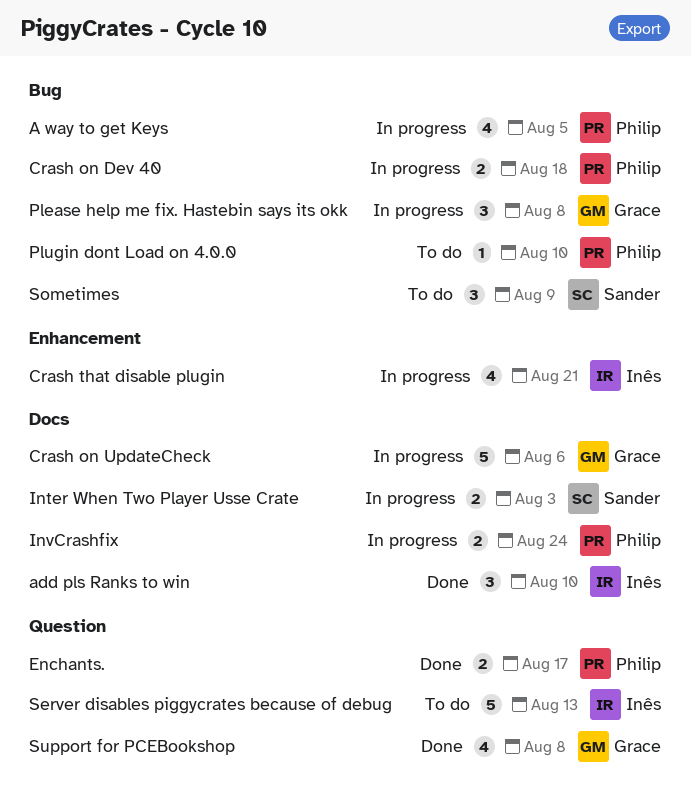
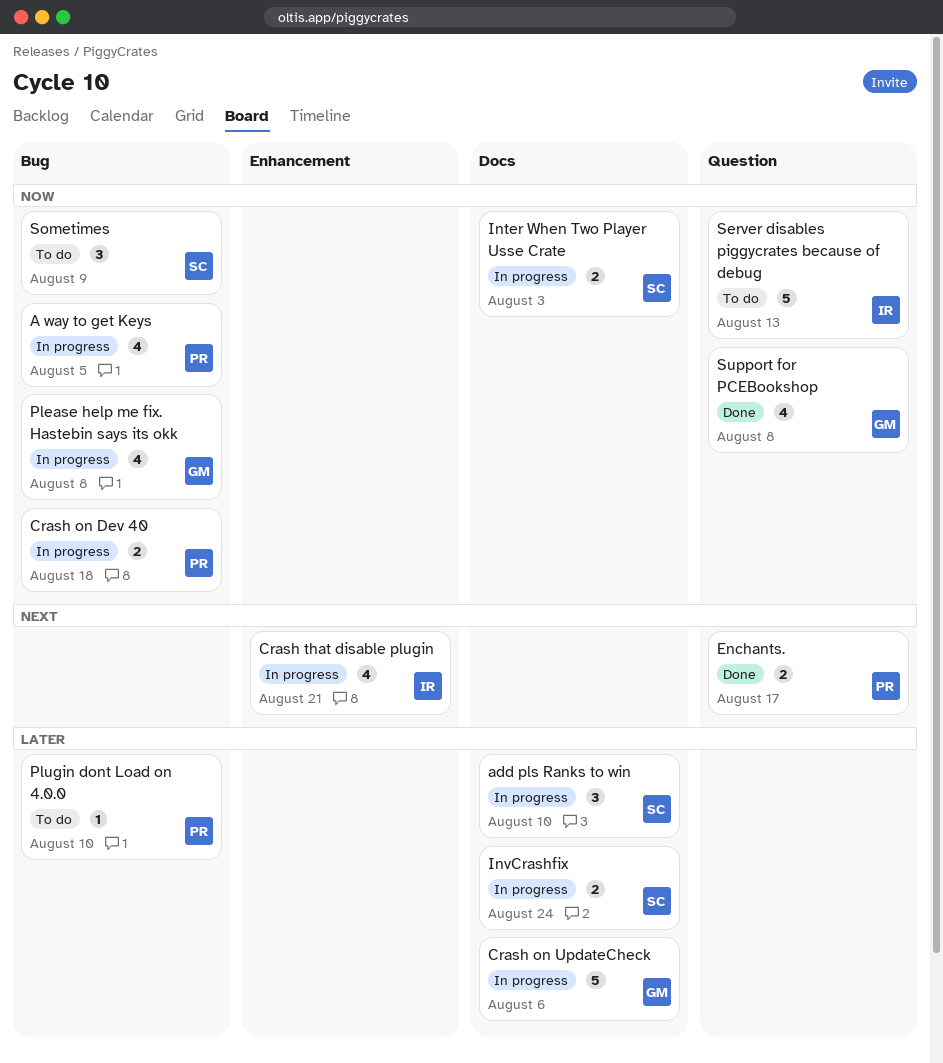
add pls Ranks to win, status: Done -> In progress
add pls Ranks to win, owner: Inês -> Sander
InvCrashfix, owner: Philip -> Sander
Please help me fix. Hastebin says its okk, estimate: 3 -> 4

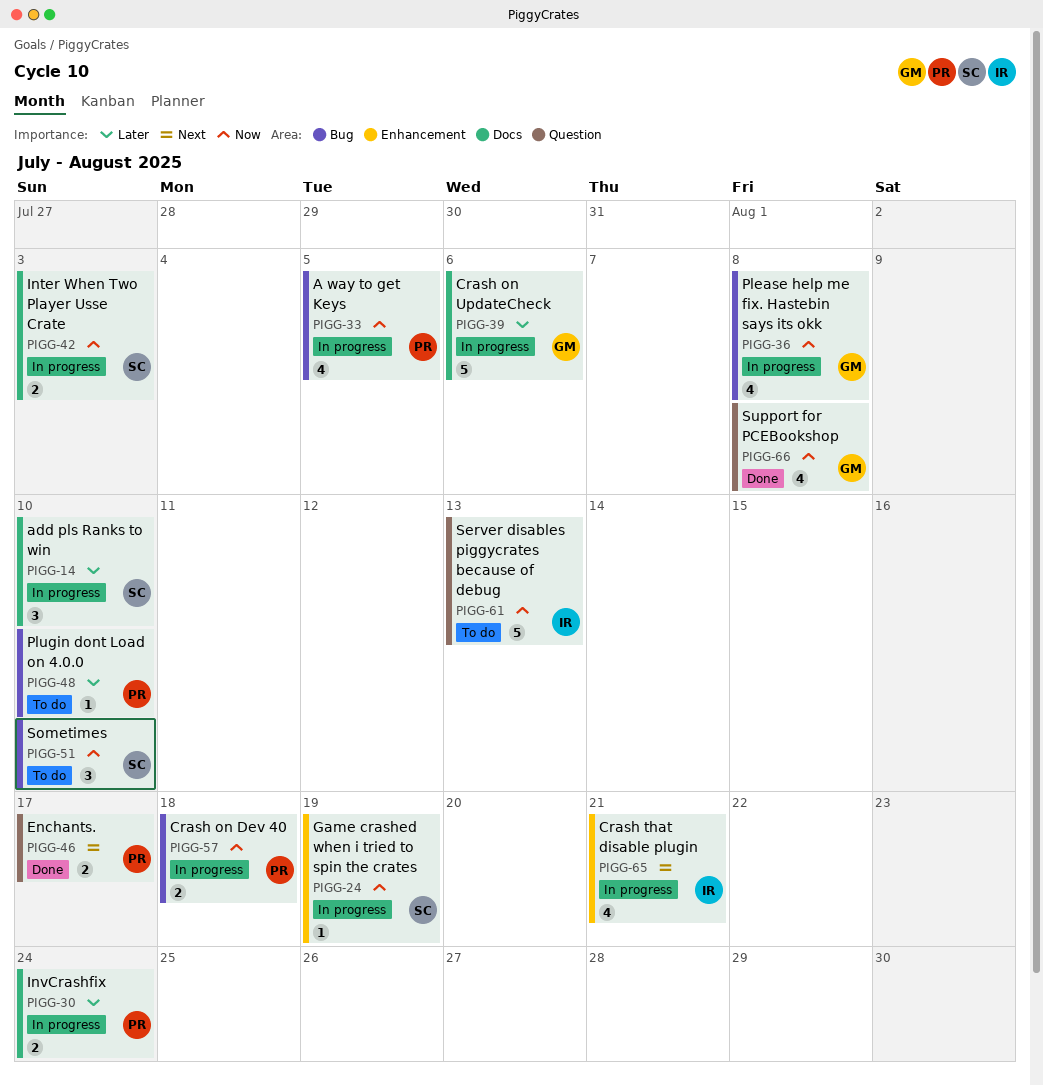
Game crashed when i tried to spin the crates: none -> present
InvCrashfix, owner: SC -> PR
Sometimes, due: Aug 9 -> Aug 10

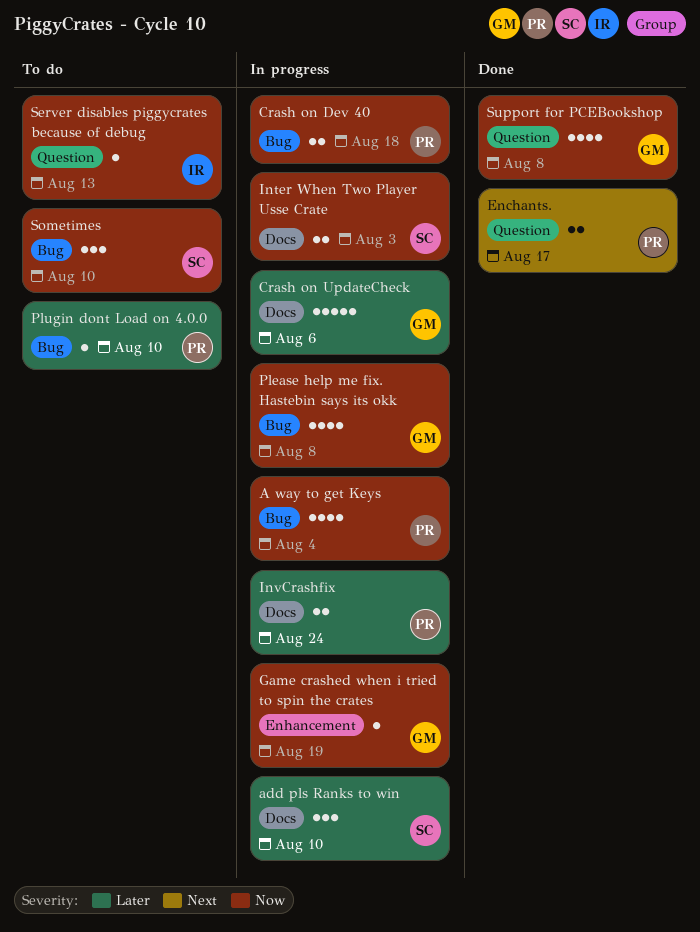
A way to get Keys, due: Aug 5 -> Aug 4
Crash that disable plugin: present -> none
Game crashed when i tried to spin the crates, owner: SC -> GM
Server disables piggycrates because of debug, estimate: 5 -> 1

